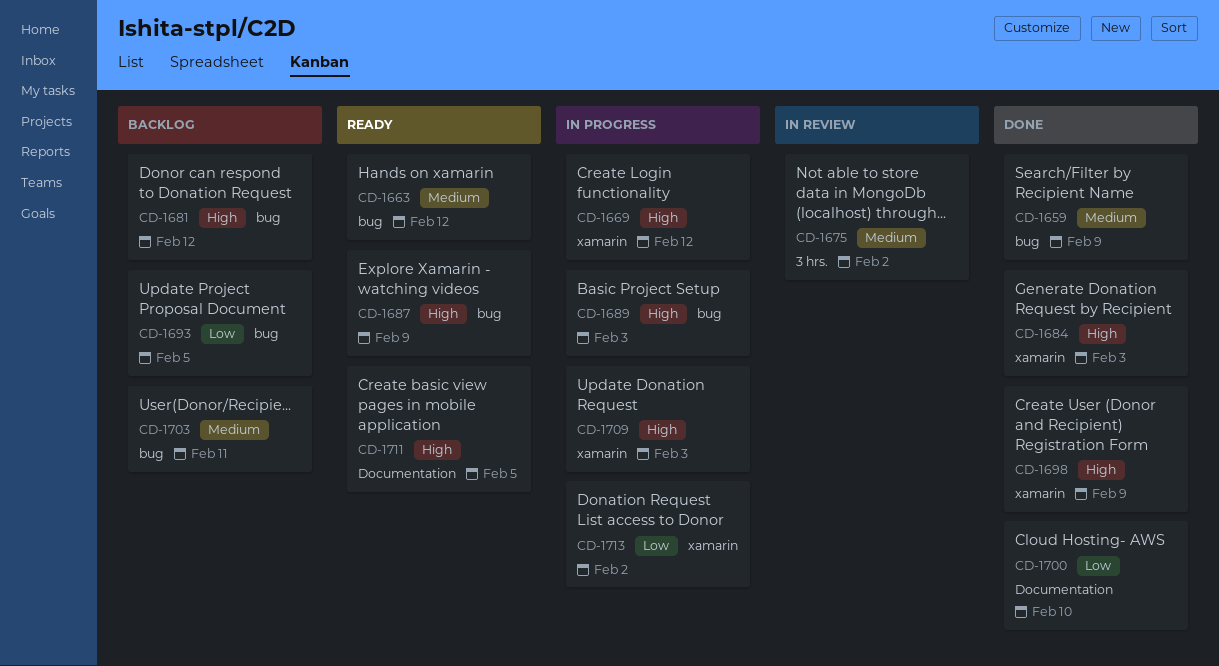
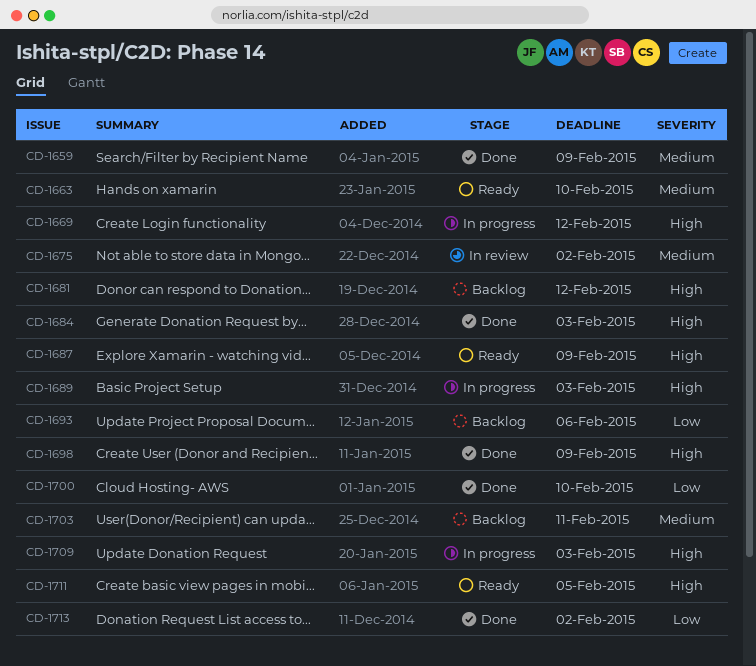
CD-1663, due: Feb 12 -> Feb 10
CD-1693, due: Feb 5 -> Feb 6
CD-1713, status: In progress -> Done

